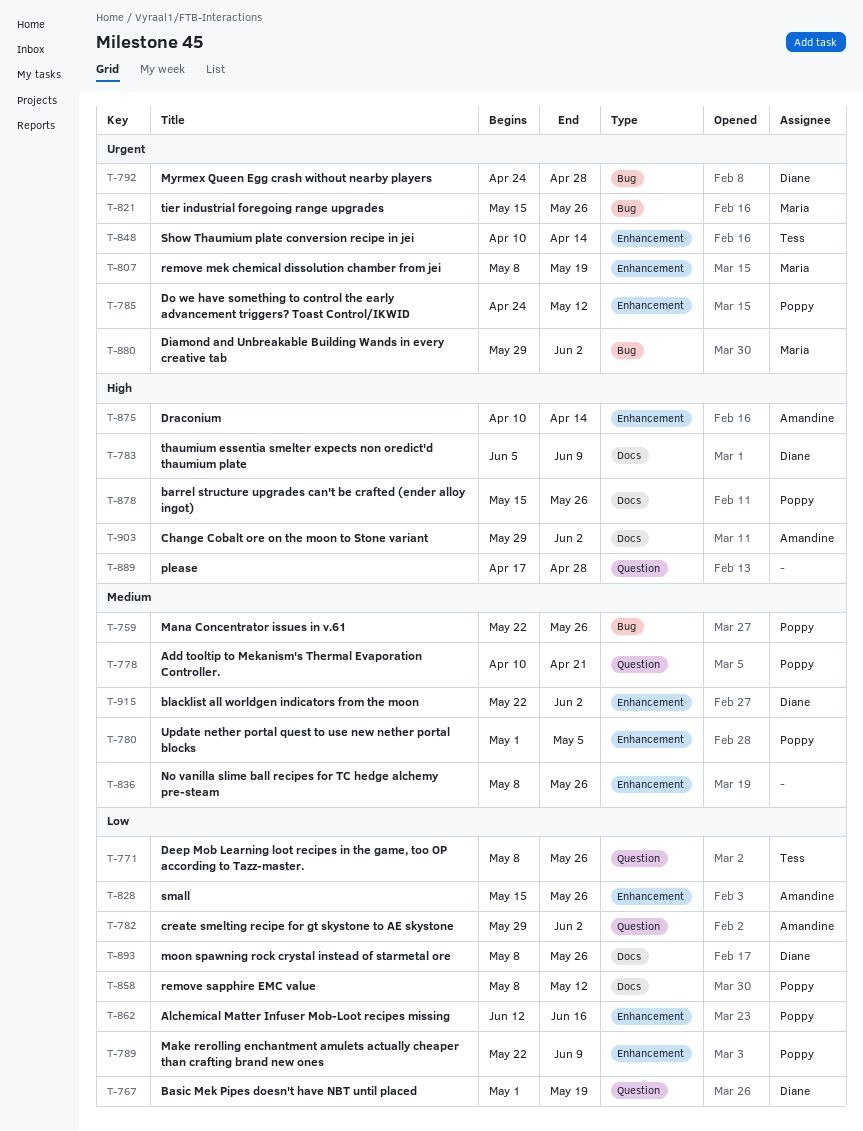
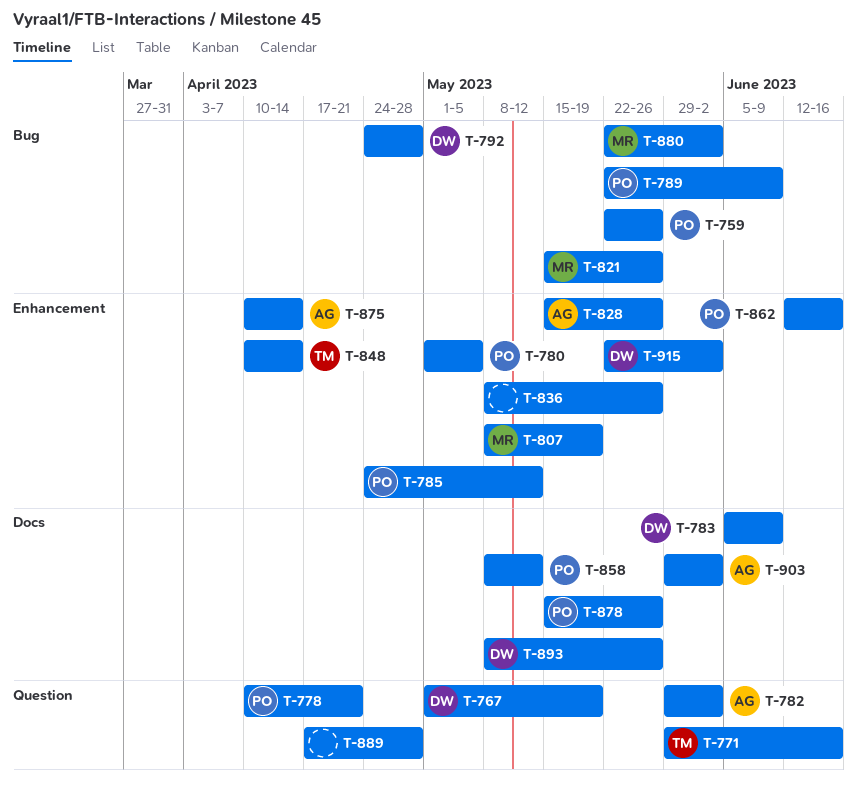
T-771, start: May 8 -> May 29
T-771, due: May 26 -> Jun 16
T-789, label: Enhancement -> Bug
T-880, start: May 29 -> May 22

